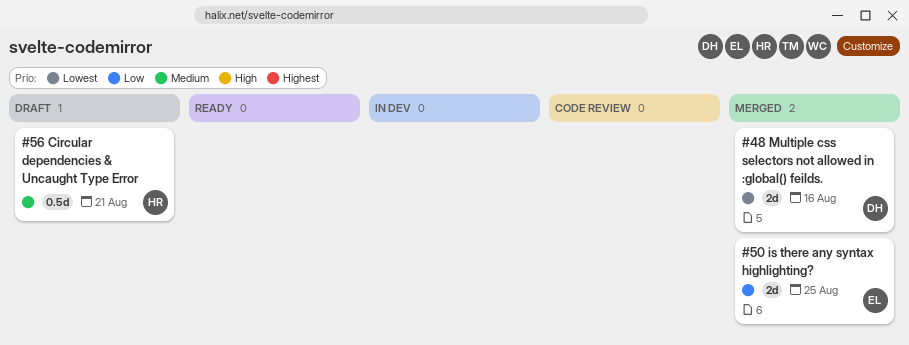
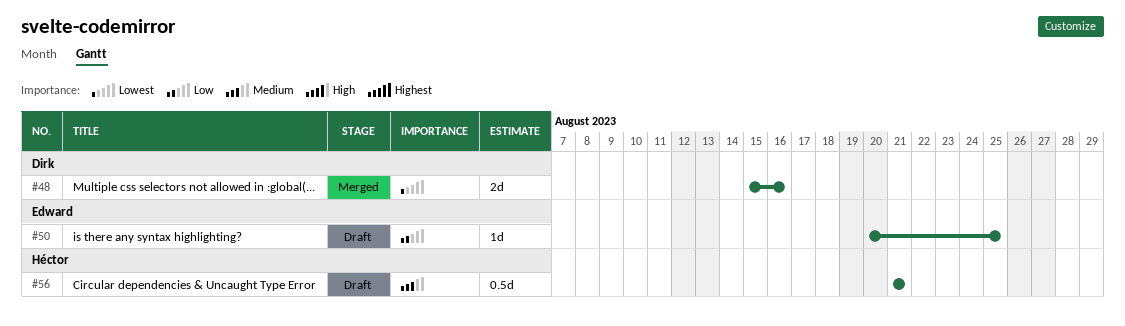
#50, status: Merged -> Draft
#50, estimate: 2d -> 1d

